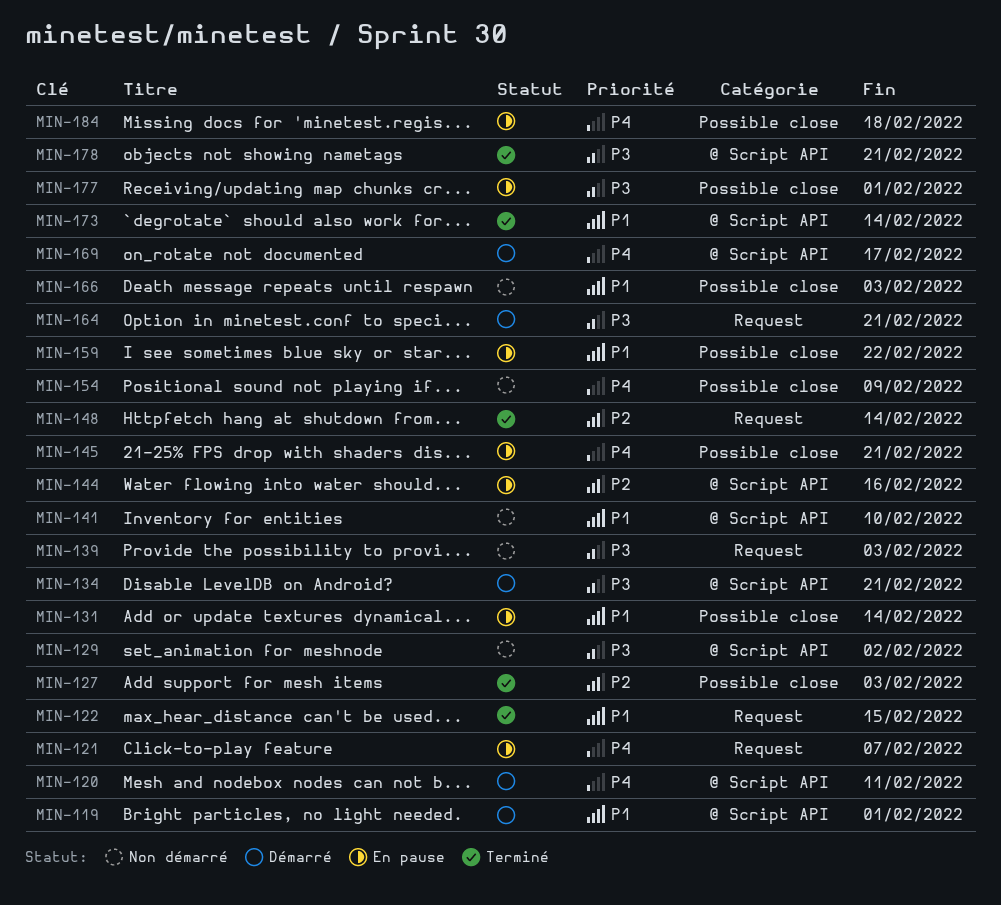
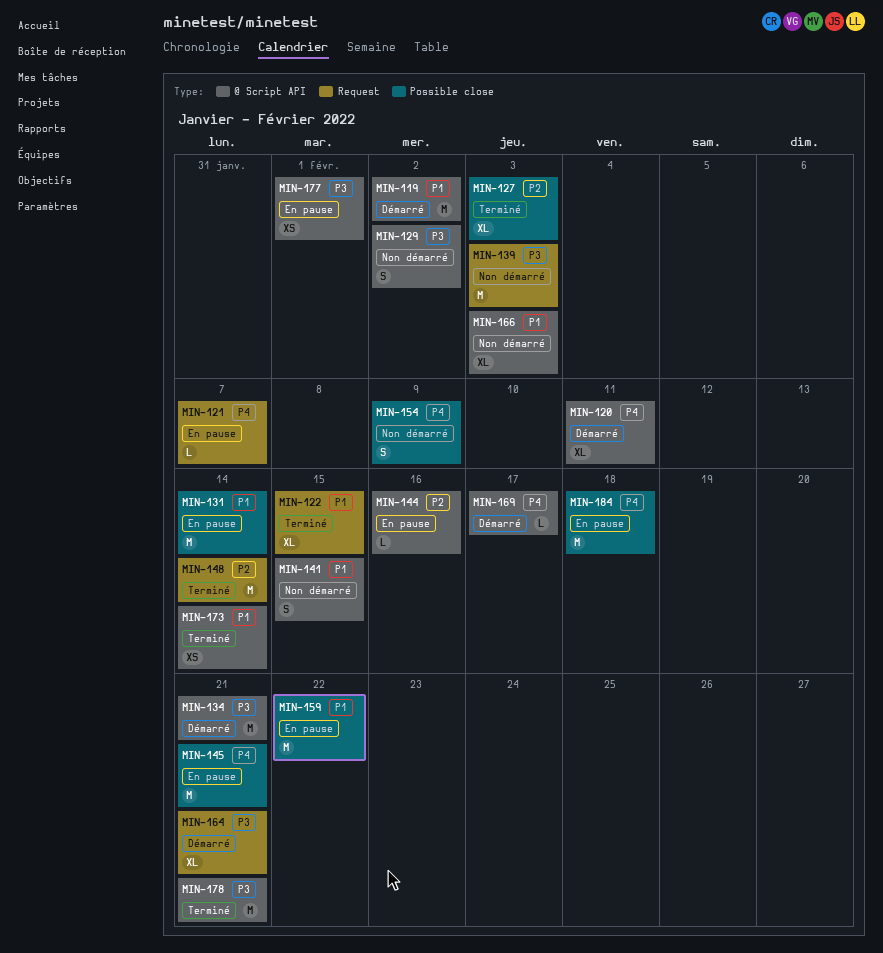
MIN-119, due: Feb 1 -> Feb 2
MIN-141, due: Feb 10 -> Feb 15
MIN-166, label: Possible close -> @ Script API
MIN-177, label: Possible close -> @ Script API

